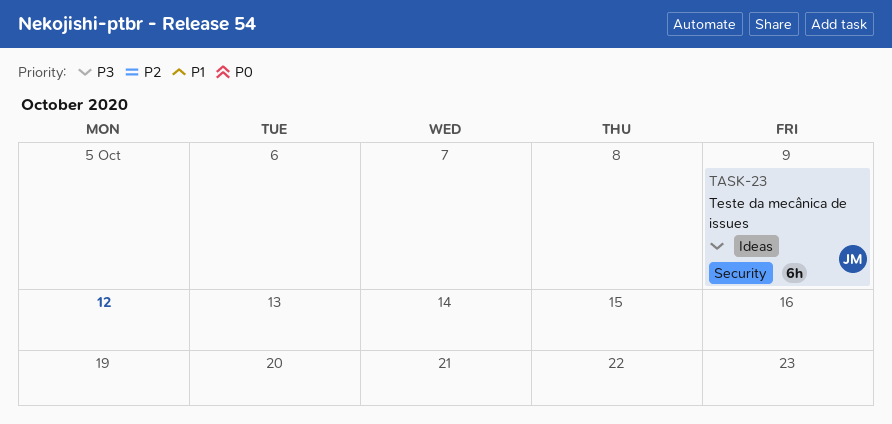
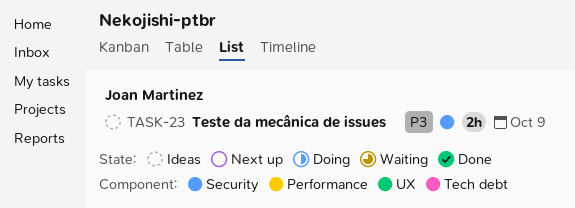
TASK-23, estimate: 6h -> 2h

